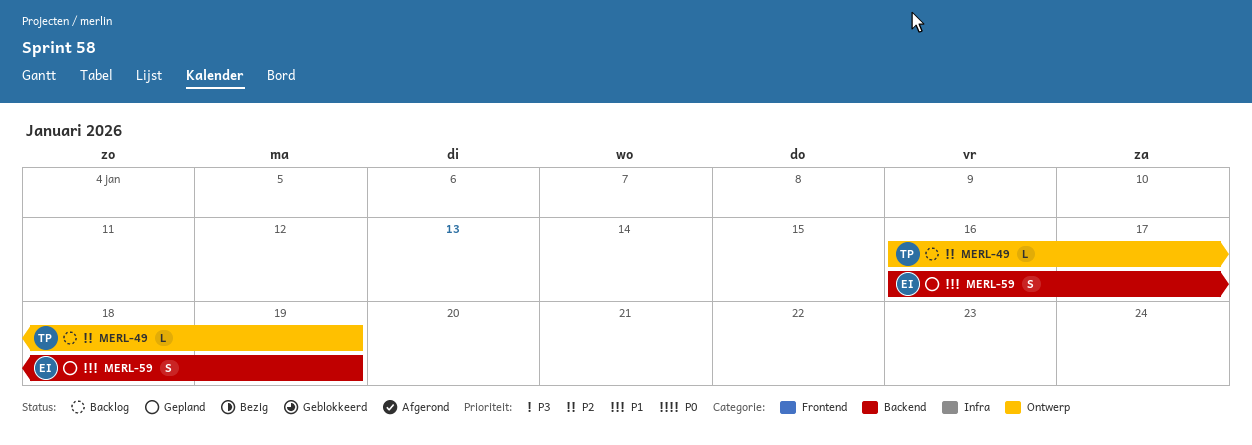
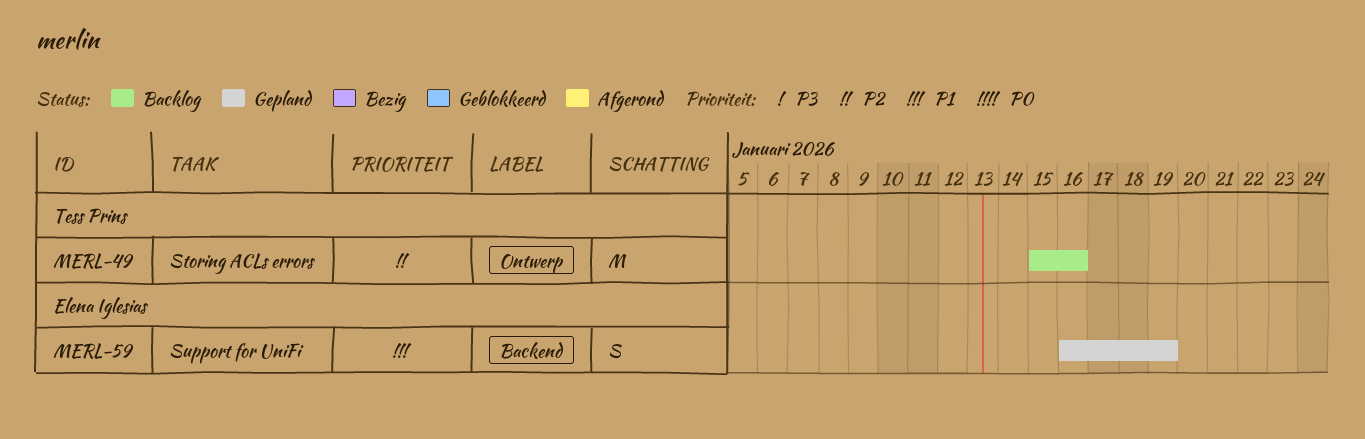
MERL-49, estimate: L -> M
MERL-49, start: Jan 16 -> Jan 15
MERL-49, due: Jan 19 -> Jan 16

